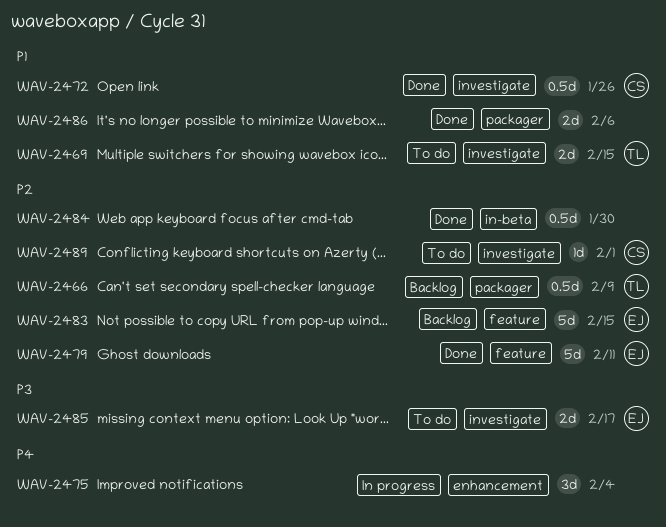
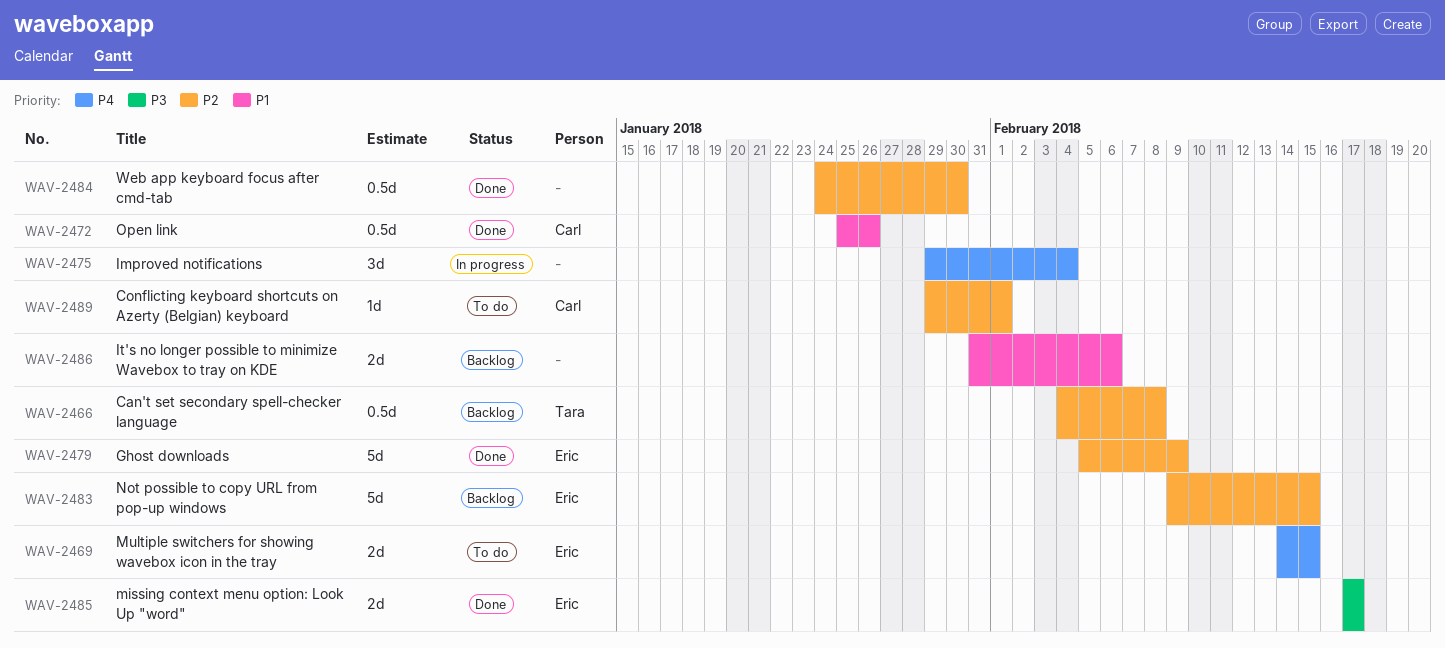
WAV-2466, due: Feb 9 -> Feb 8
WAV-2469, owner: Tara -> Eric
WAV-2469, priority: P1 -> P4
WAV-2479, due: Feb 11 -> Feb 9
WAV-2485, status: To do -> Done
WAV-2486, status: Done -> Backlog

